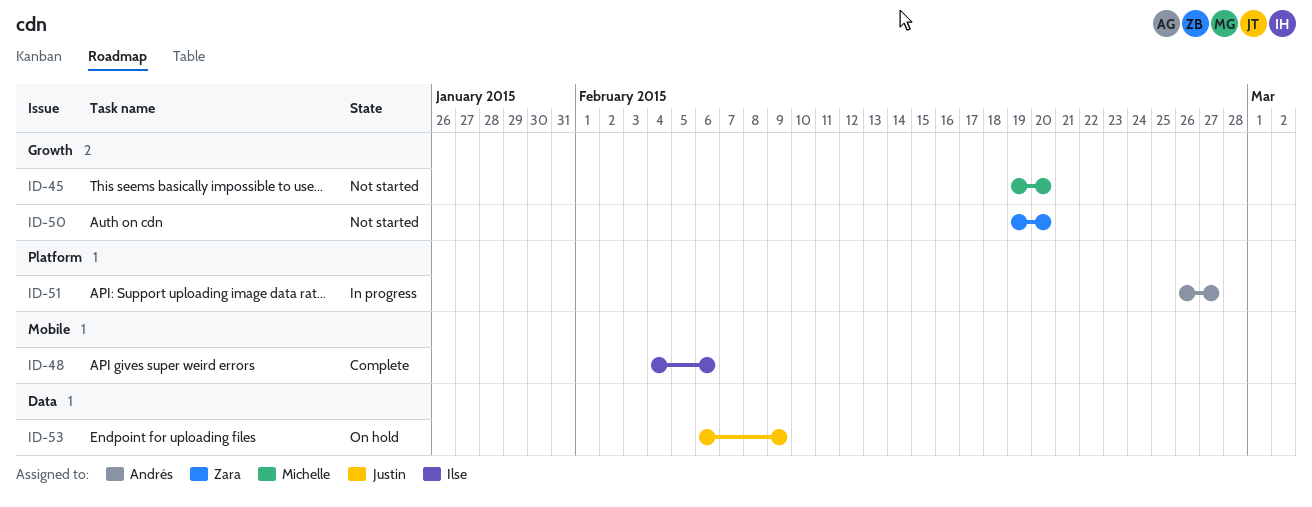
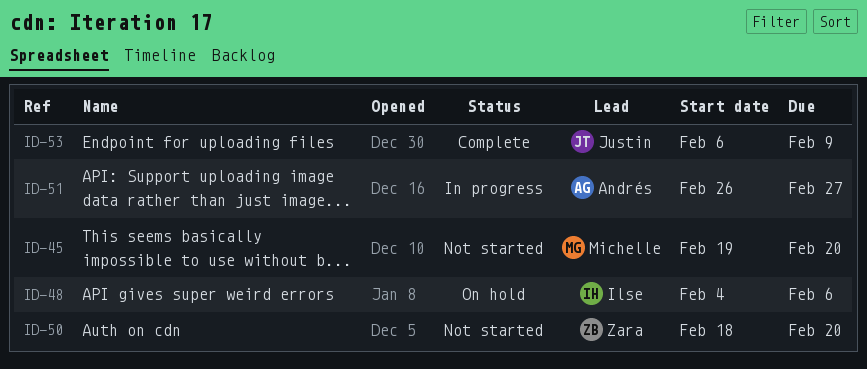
ID-48, status: Complete -> On hold
ID-50, start: Feb 19 -> Feb 18
ID-53, status: On hold -> Complete

